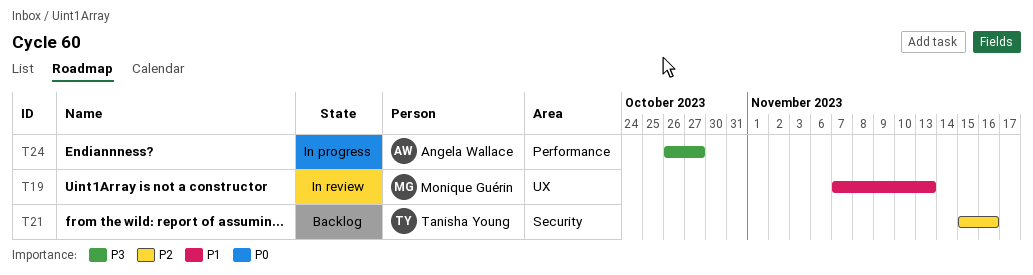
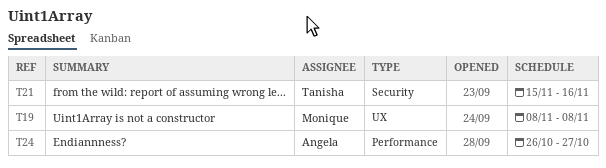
T19, start: Nov 7 -> Nov 8
T19, due: Nov 13 -> Nov 8

